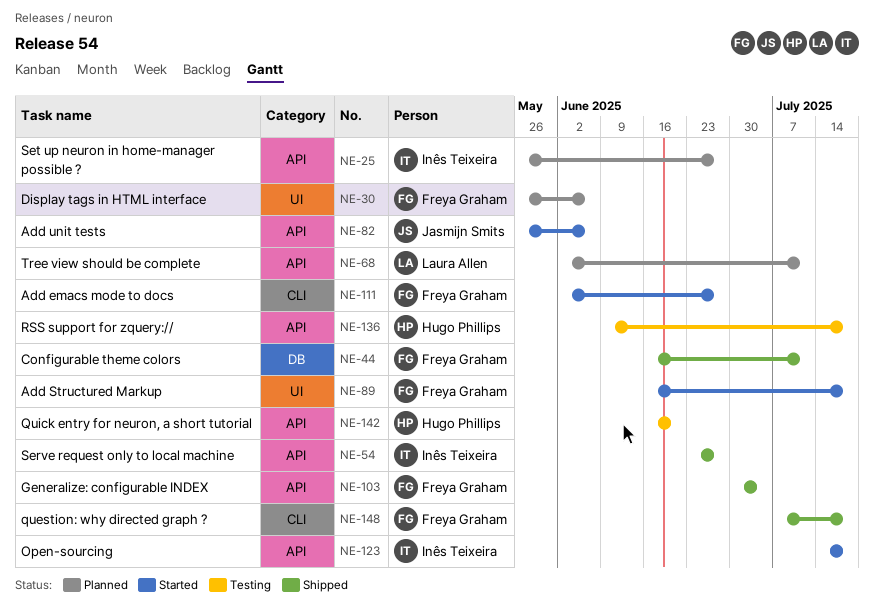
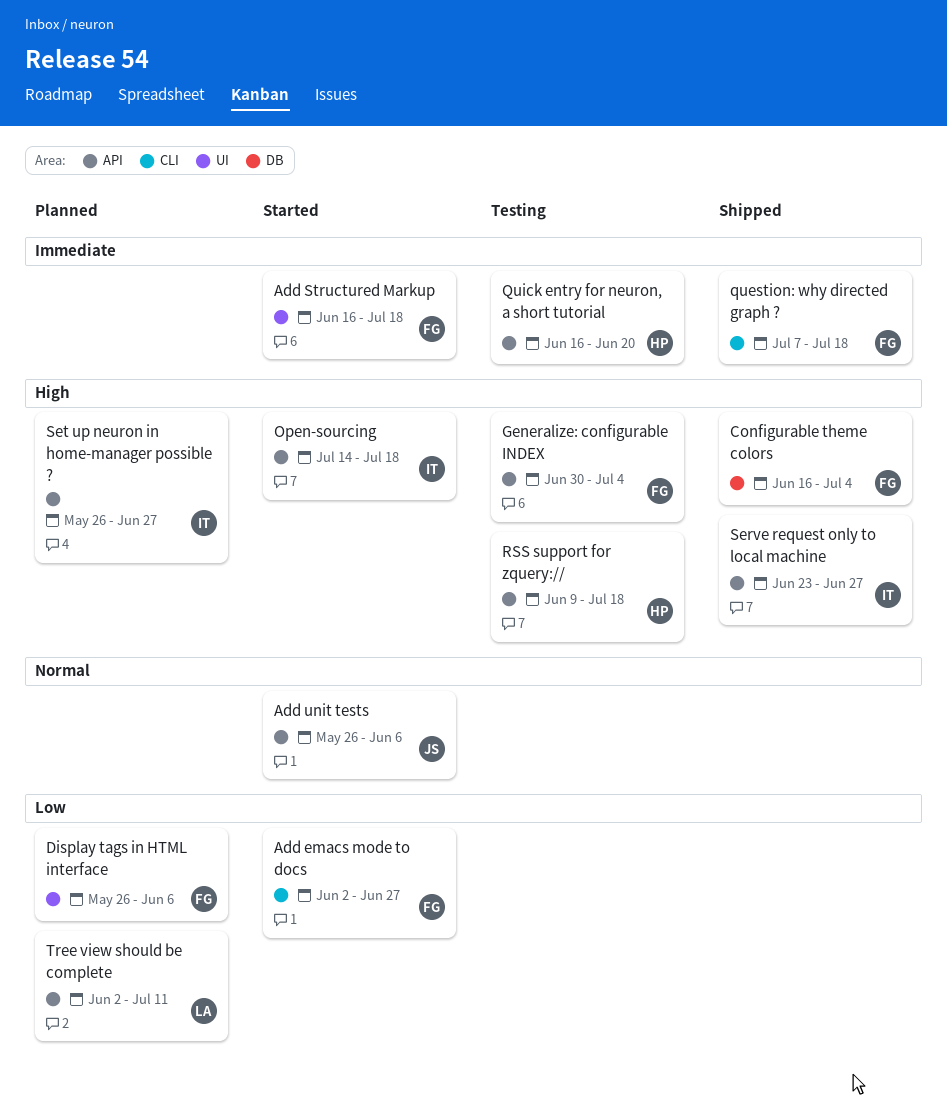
Configurable theme colors, due: Jul 11 -> Jul 4
Generalize: configurable INDEX, status: Shipped -> Testing

